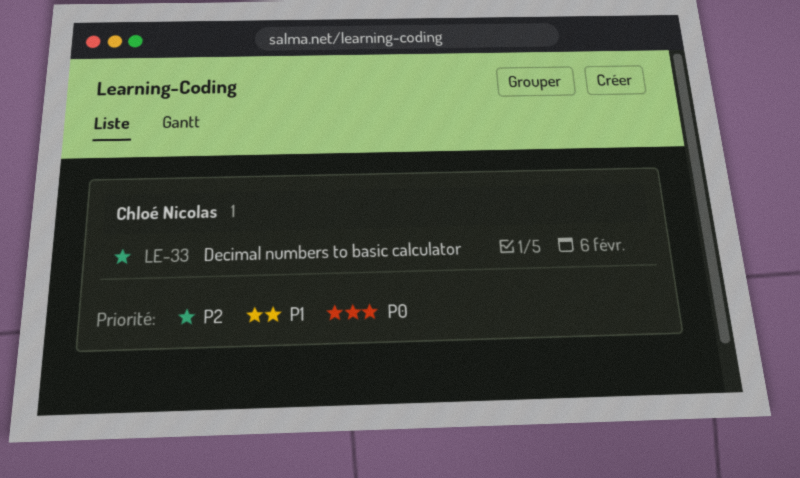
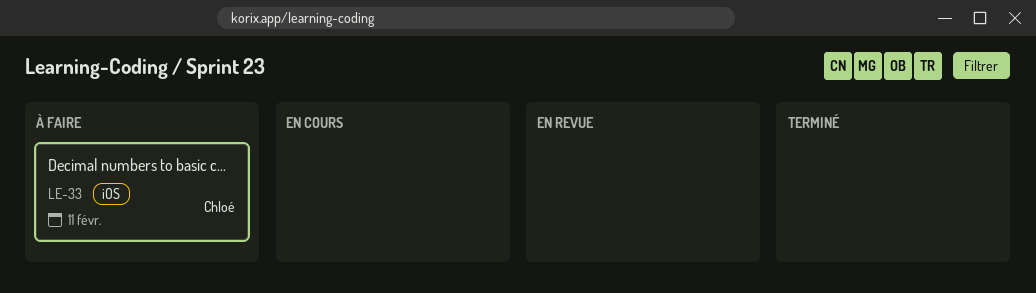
LE-33, due: Feb 6 -> Feb 11

